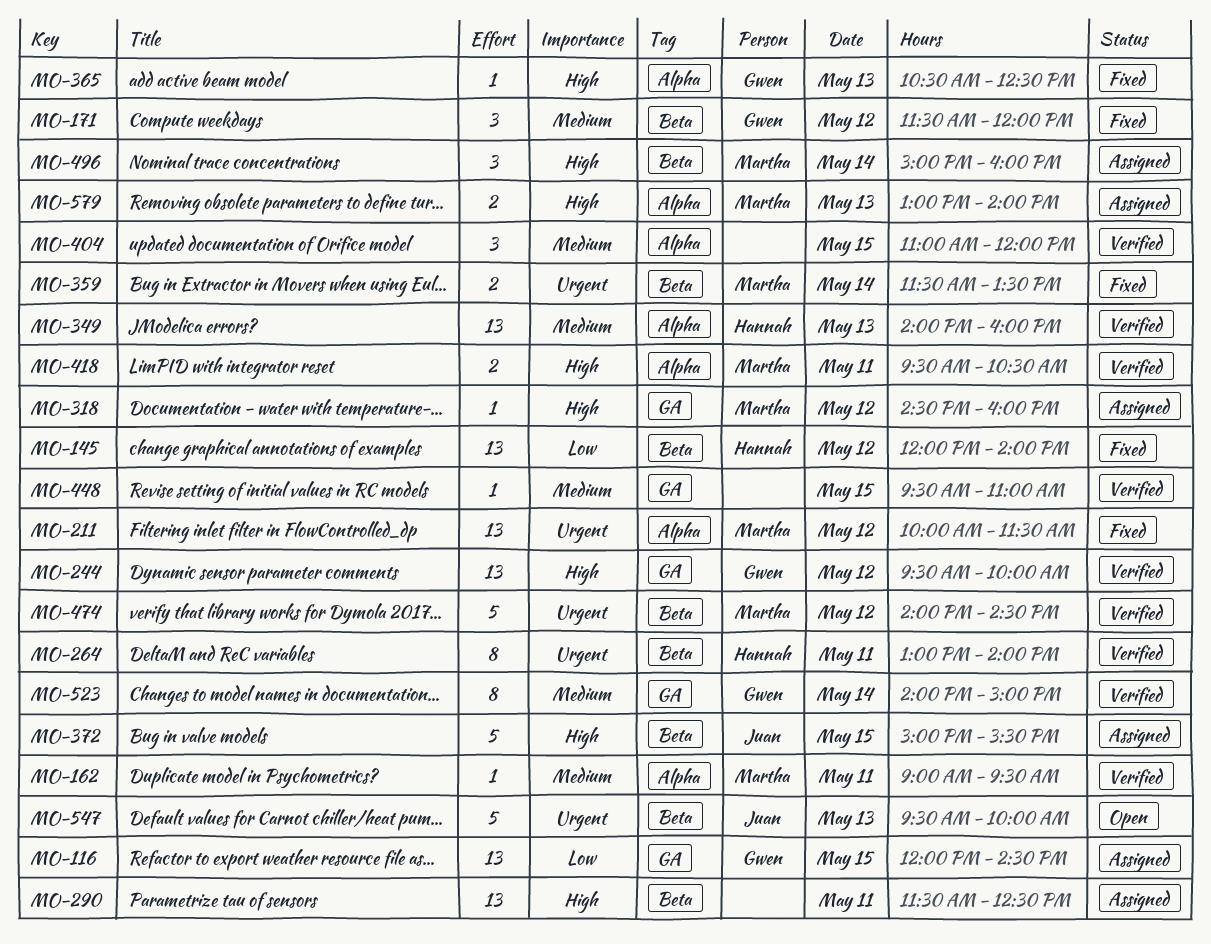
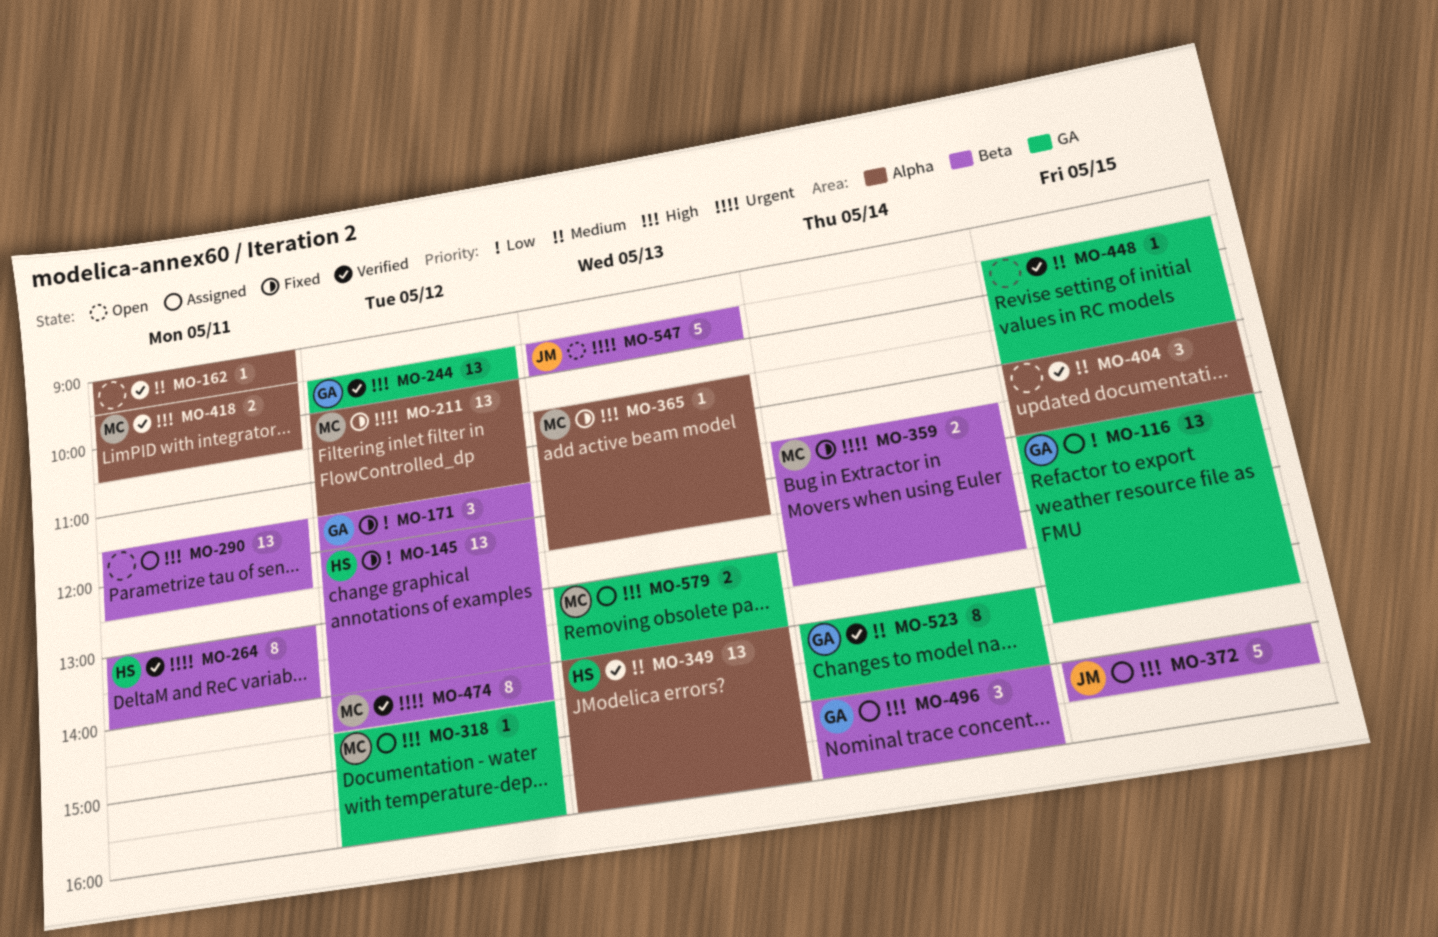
MO-162, owner: Martha -> none
MO-171, priority: Medium -> Low
MO-365, owner: Gwen -> Martha
MO-474, estimate: 5 -> 8
MO-496, owner: Martha -> Gwen
MO-579, label: Alpha -> GA

